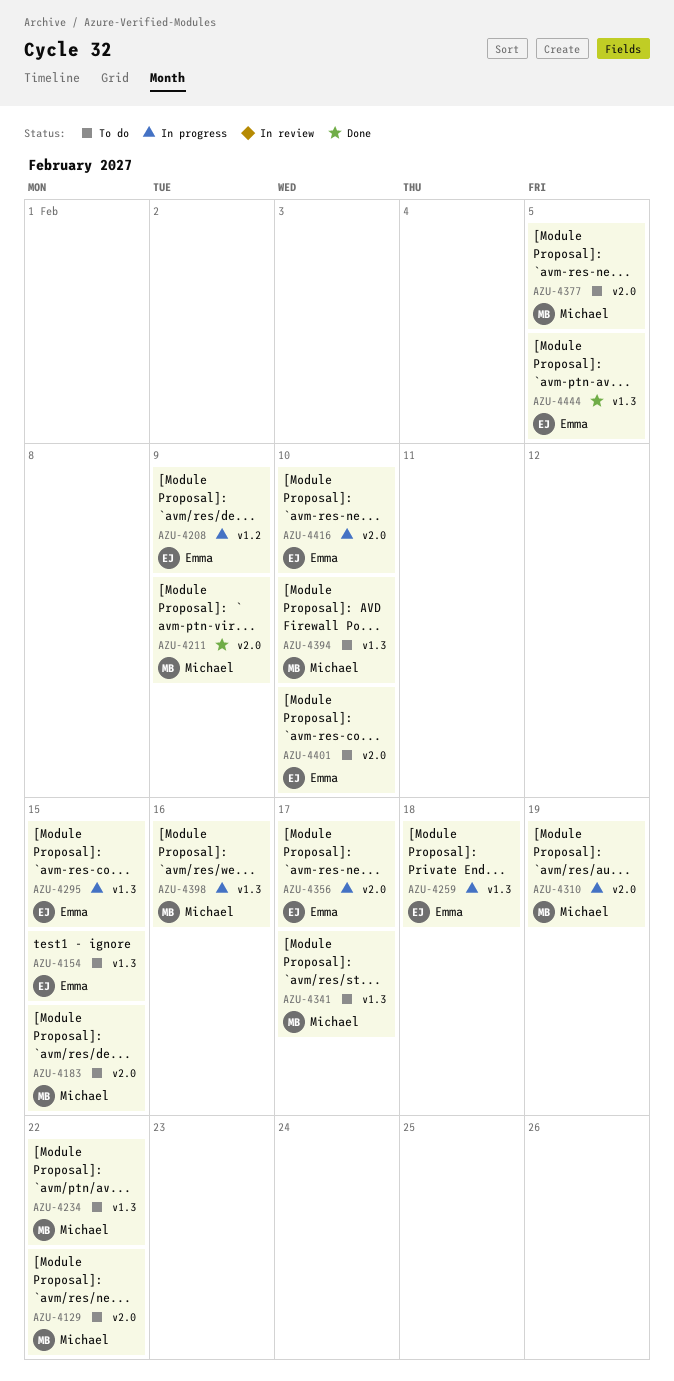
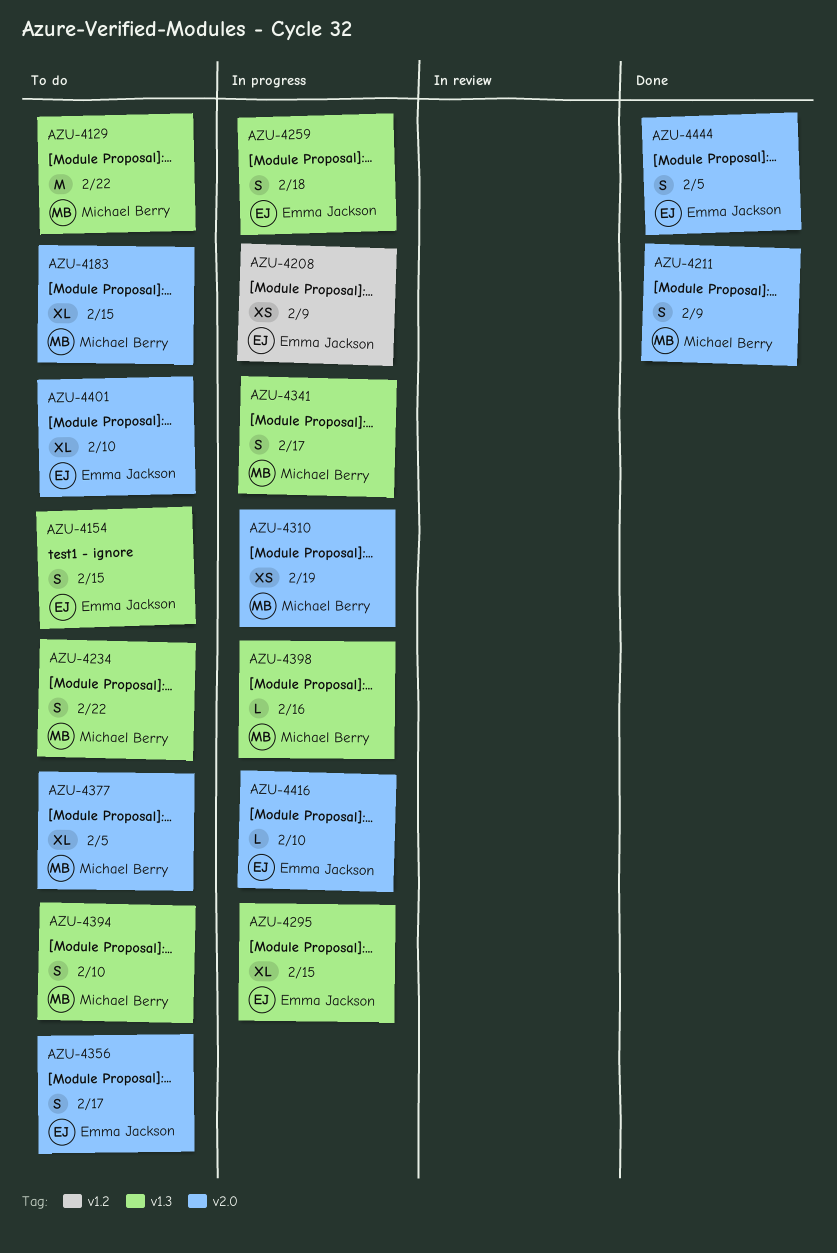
AZU-4129, label: v2.0 -> v1.3
AZU-4341, status: To do -> In progress
AZU-4356, status: In progress -> To do
AZU-4444, label: v1.3 -> v2.0

